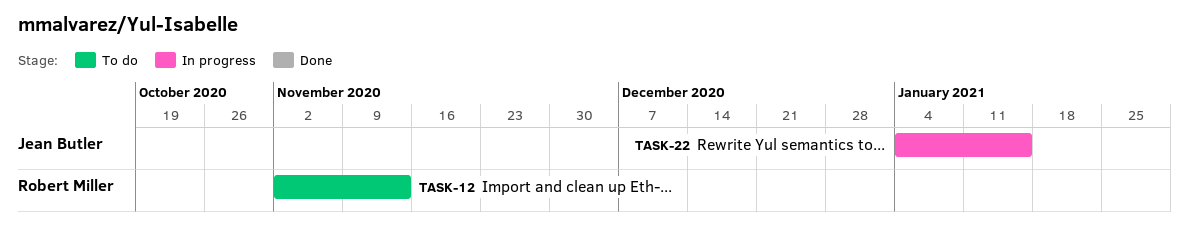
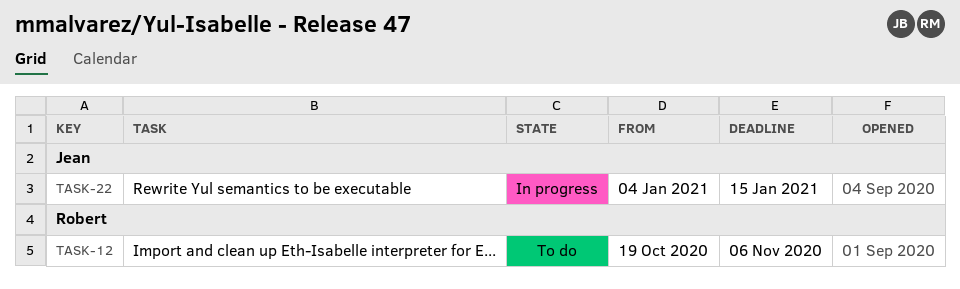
TASK-12, start: Nov 2 -> Oct 19
TASK-12, due: Nov 13 -> Nov 6

